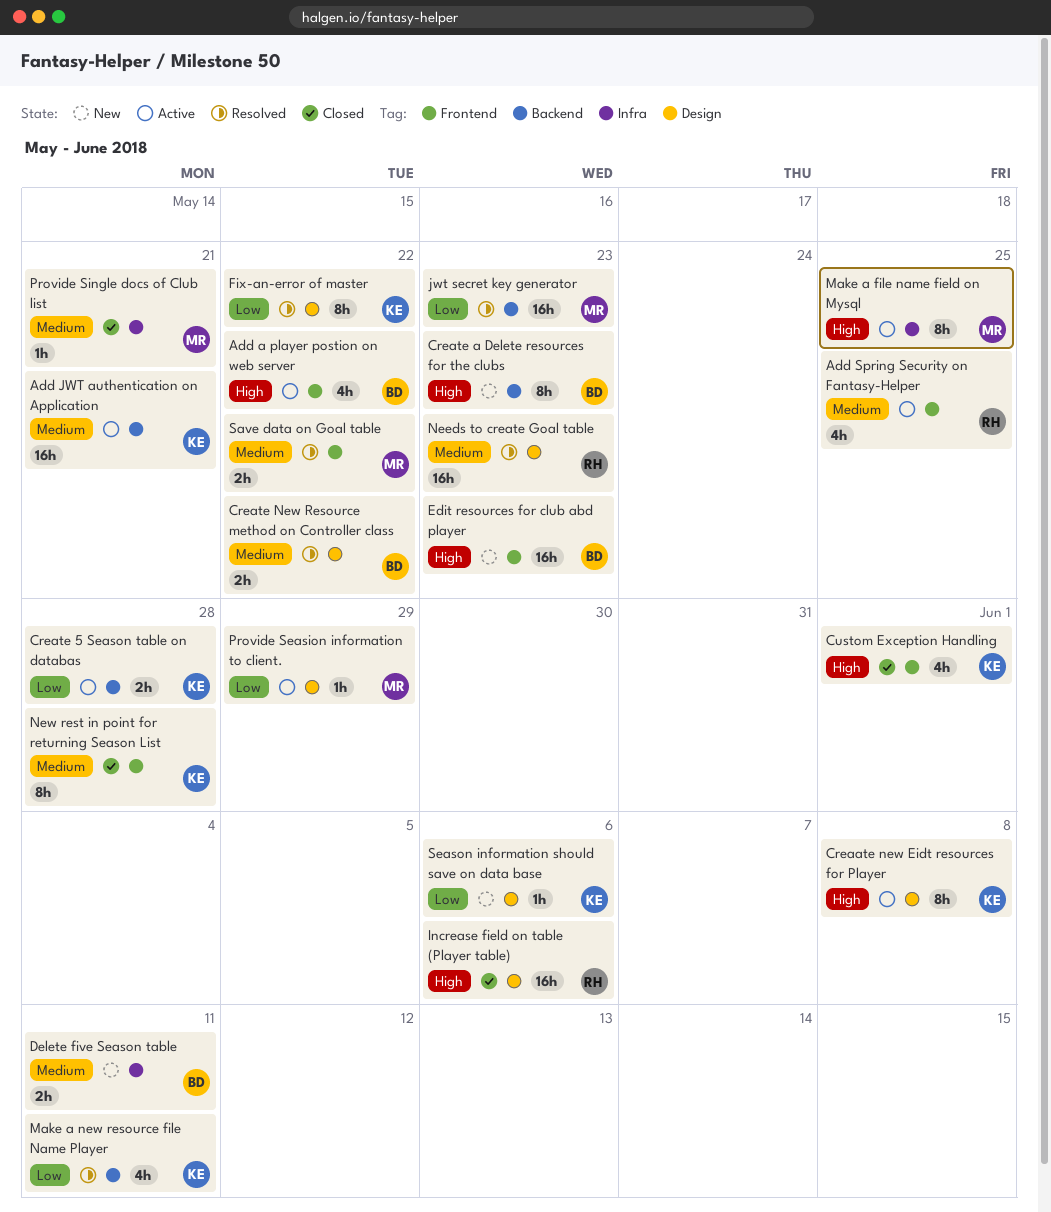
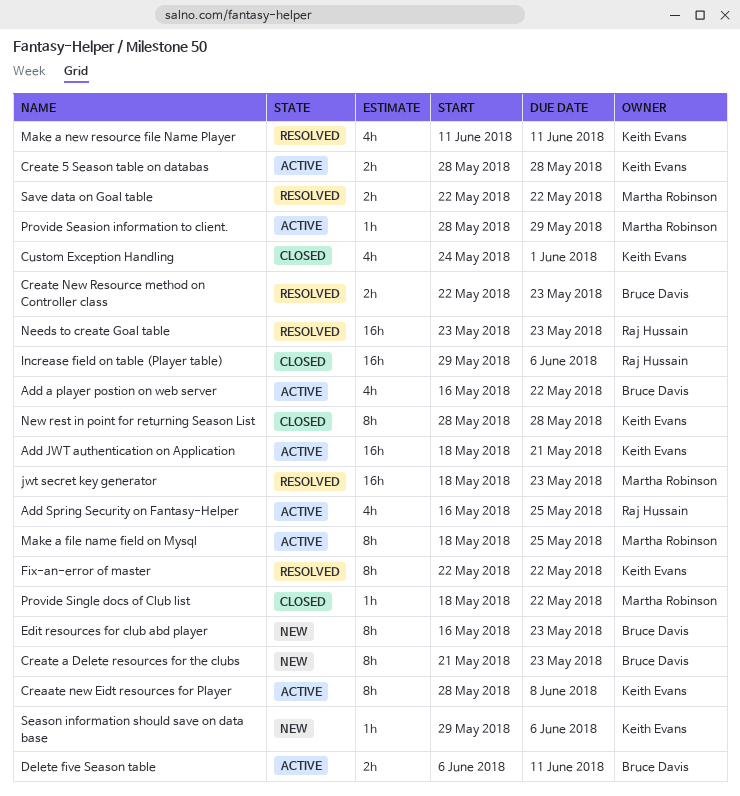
Create New Resource method on Controller class, due: May 22 -> May 23
Delete five Season table, status: New -> Active
Edit resources for club abd player, estimate: 16h -> 8h
Provide Single docs of Club list, due: May 21 -> May 22

